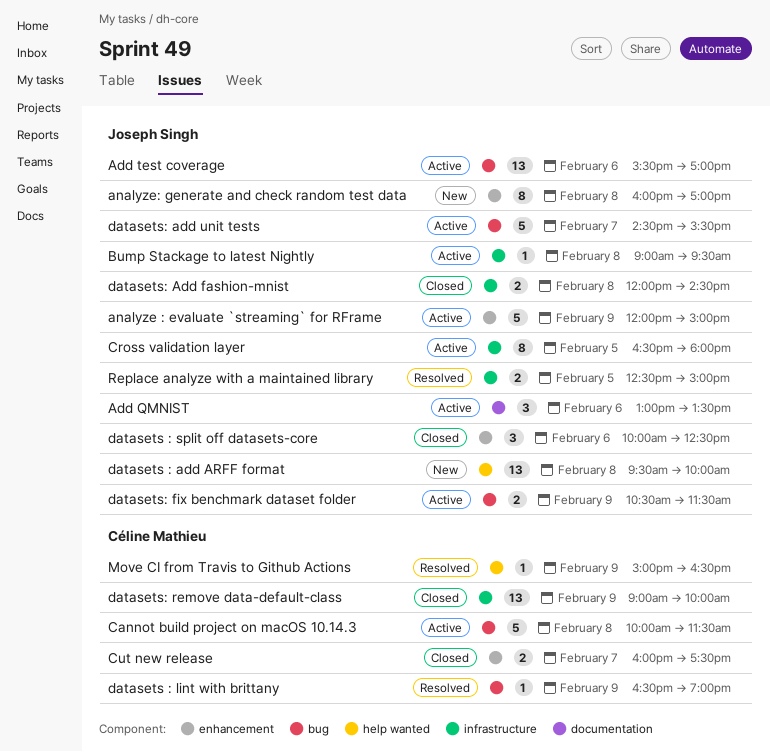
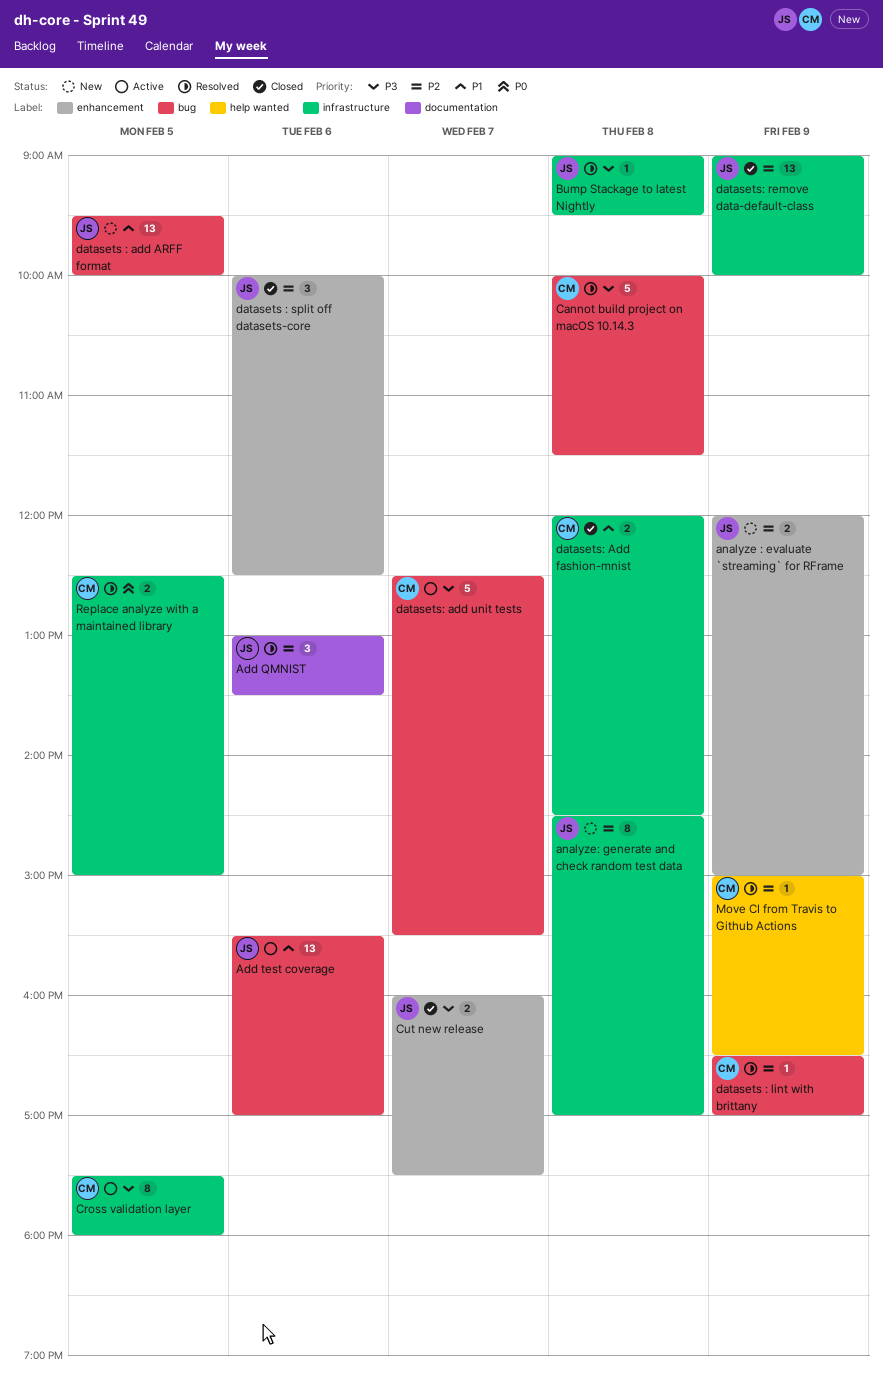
Add QMNIST, status: Active -> Resolved
analyze : evaluate `streaming` for RFrame, status: Active -> New
analyze : evaluate `streaming` for RFrame, estimate: 5 -> 2
analyze: generate and check random test data, label: enhancement -> infrastructure
analyze: generate and check random test data, begins: 16:00 -> 14:30
Bump Stackage to latest Nightly, status: Active -> Resolved
Cannot build project on macOS 10.14.3, status: Active -> Resolved
Cross validation layer, owner: Joseph Singh -> Céline Mathieu
Cross validation layer, begins: 16:30 -> 17:30
Cut new release, owner: Céline Mathieu -> Joseph Singh
datasets : add ARFF format, label: help wanted -> bug
datasets : add ARFF format, day: Feb 8 -> Feb 5
datasets : lint with brittany, ends: 19:00 -> 17:00
datasets: Add fashion-mnist, owner: Joseph Singh -> Céline Mathieu
datasets: add unit tests, owner: Joseph Singh -> Céline Mathieu
datasets: add unit tests, begins: 14:30 -> 12:30
datasets: fix benchmark dataset folder: present -> none
datasets: remove data-default-class, owner: Céline Mathieu -> Joseph Singh
Replace analyze with a maintained library, owner: Joseph Singh -> Céline Mathieu

